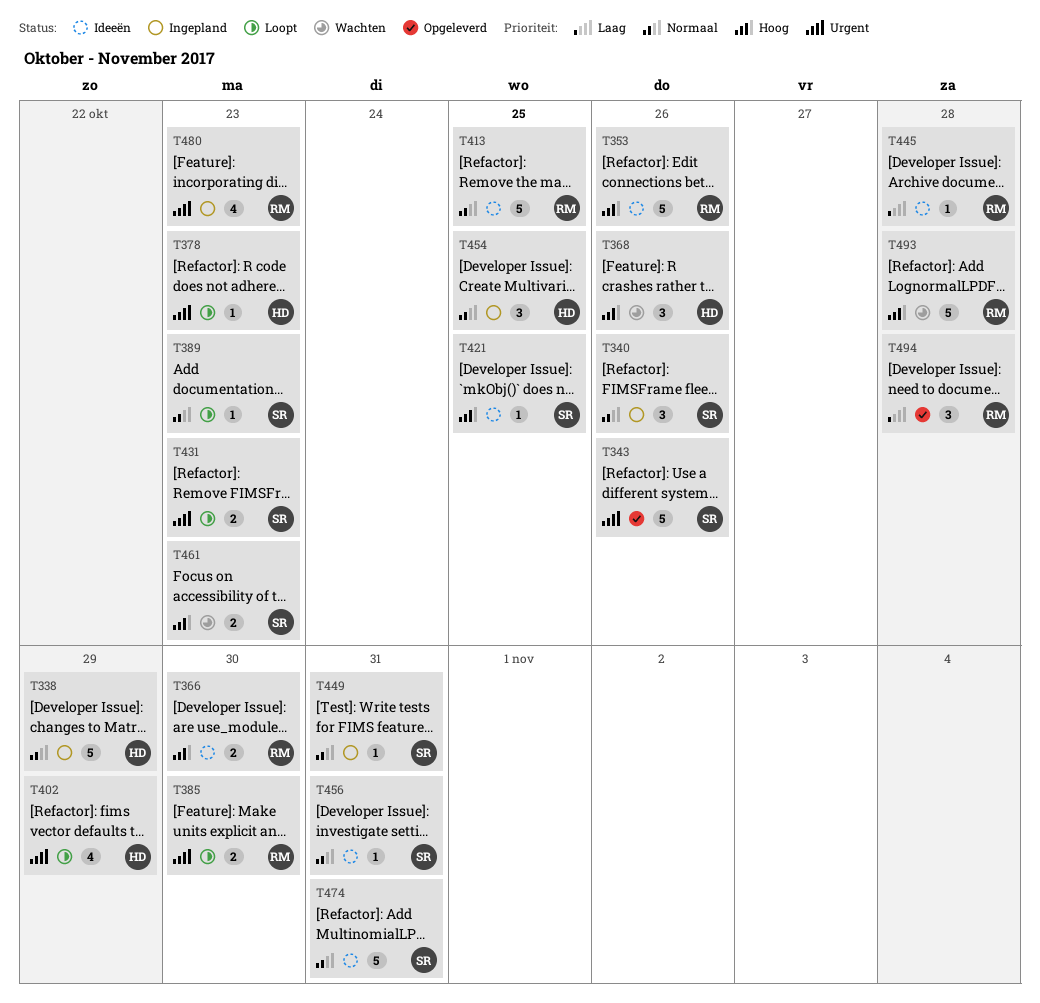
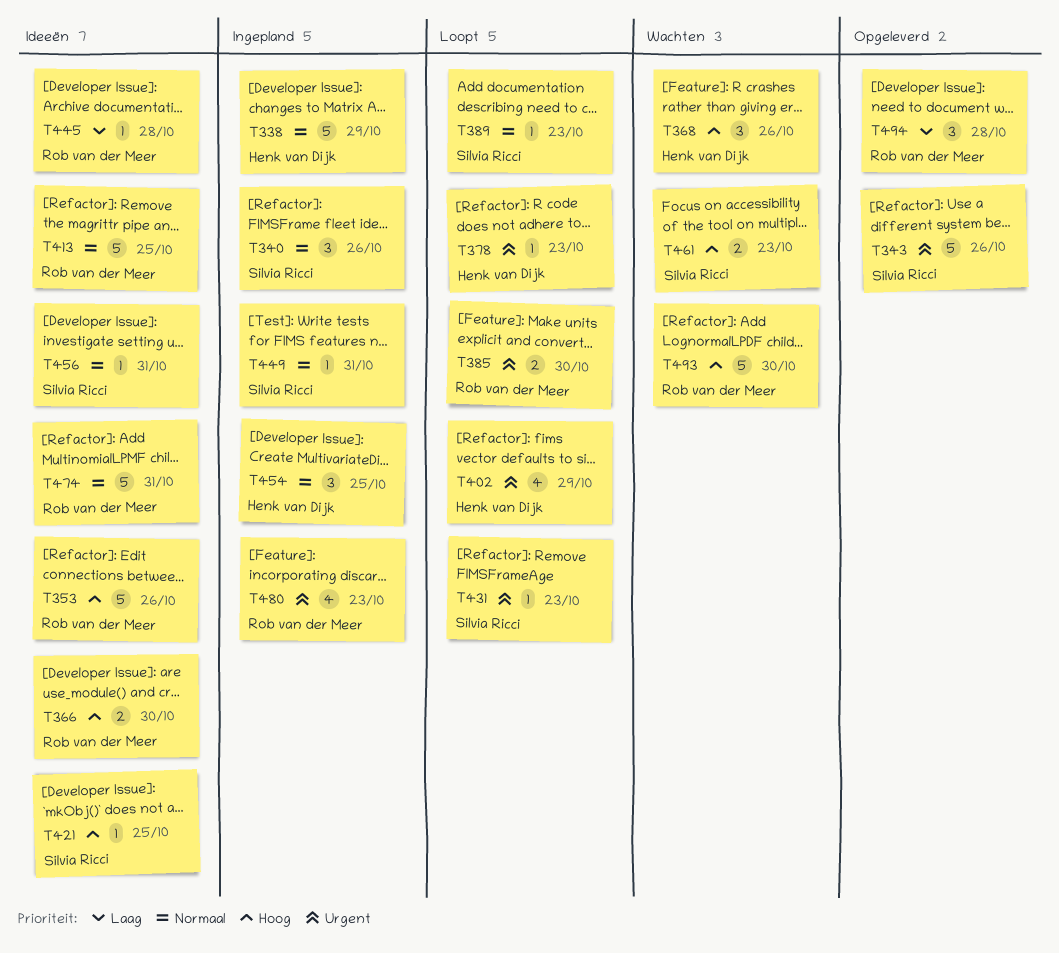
T431, estimate: 2 -> 1
T474, owner: Silvia Ricci -> Rob van der Meer
T493, due: Oct 28 -> Oct 30

